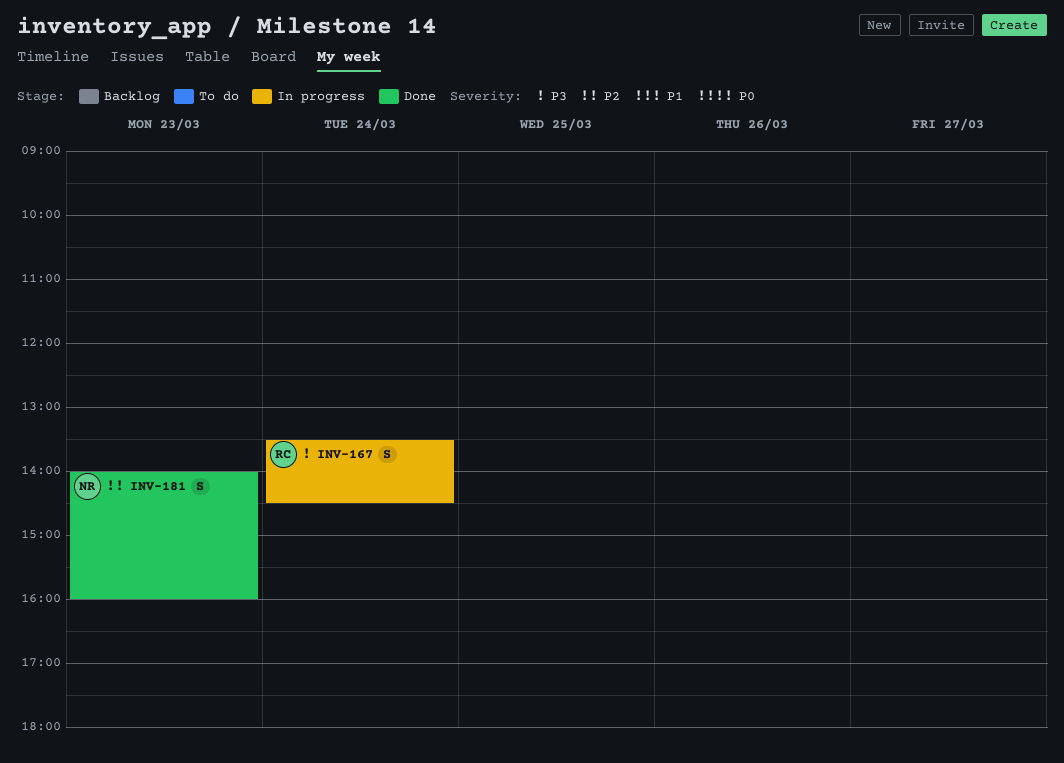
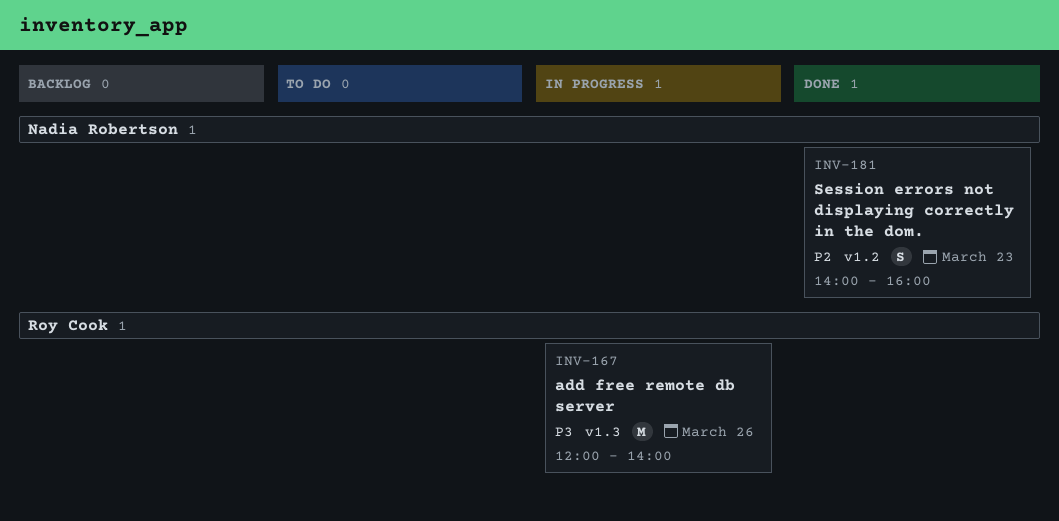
INV-167, estimate: S -> M
INV-167, day: Mar 24 -> Mar 26
INV-167, begins: 13:30 -> 12:00
INV-167, ends: 14:30 -> 14:00

